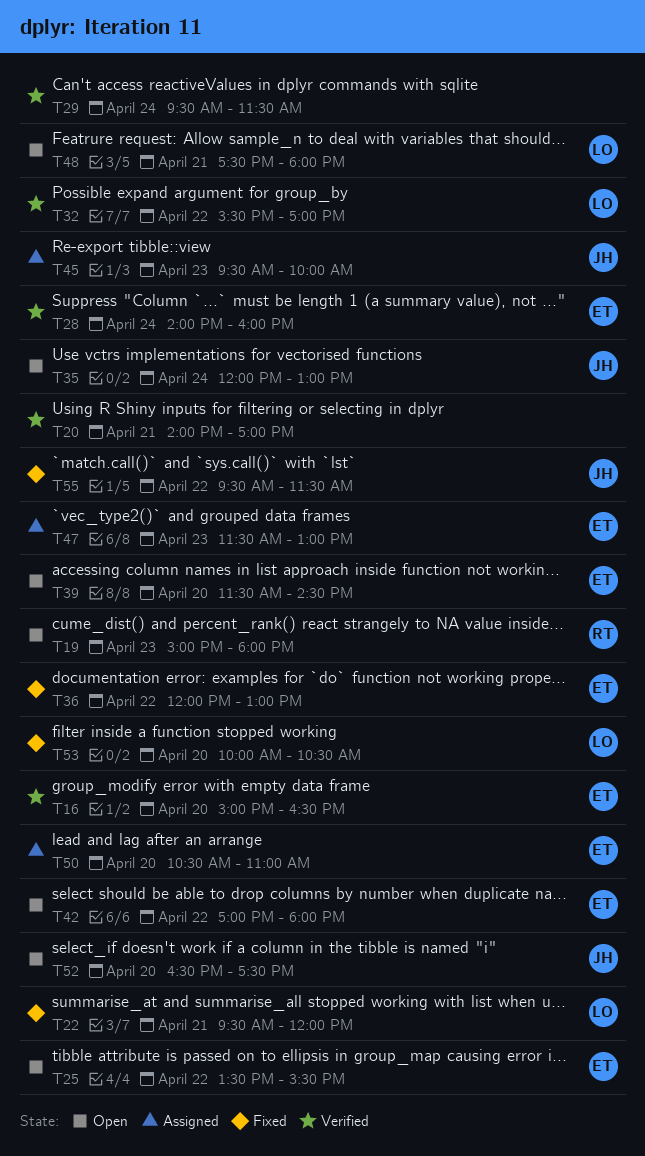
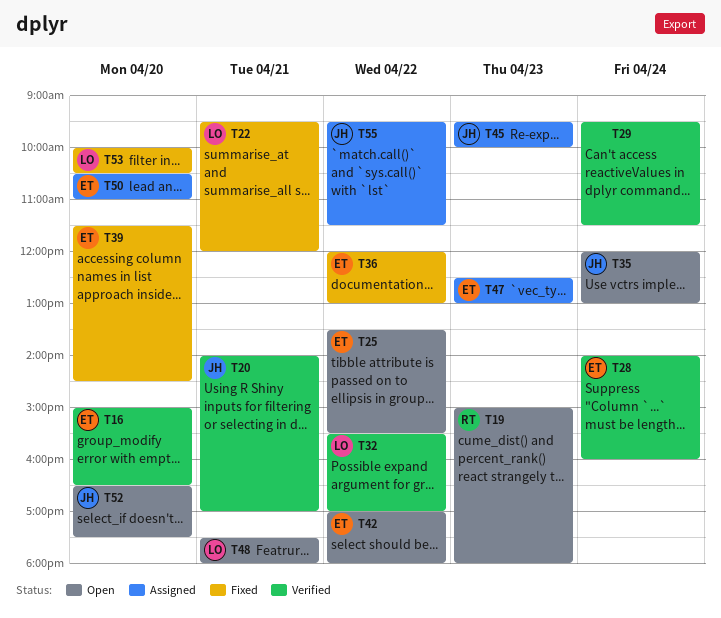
T20, owner: none -> JH
T39, status: Open -> Fixed
T47, begins: 11:30 -> 12:30
T55, status: Fixed -> Assigned

